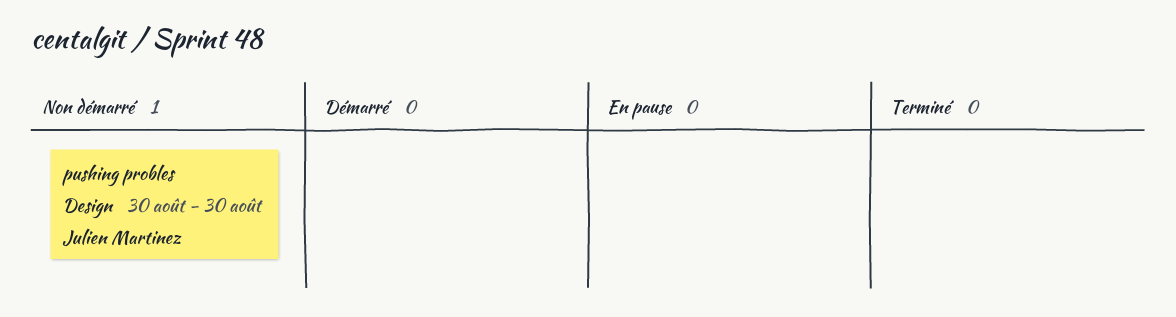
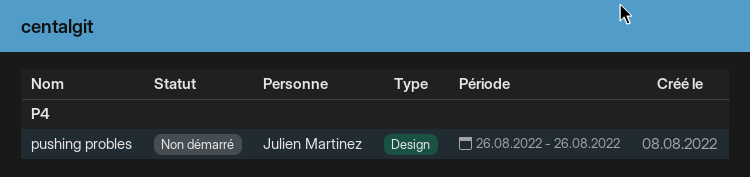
pushing probles, start: Aug 30 -> Aug 26
pushing probles, due: Aug 30 -> Aug 26

